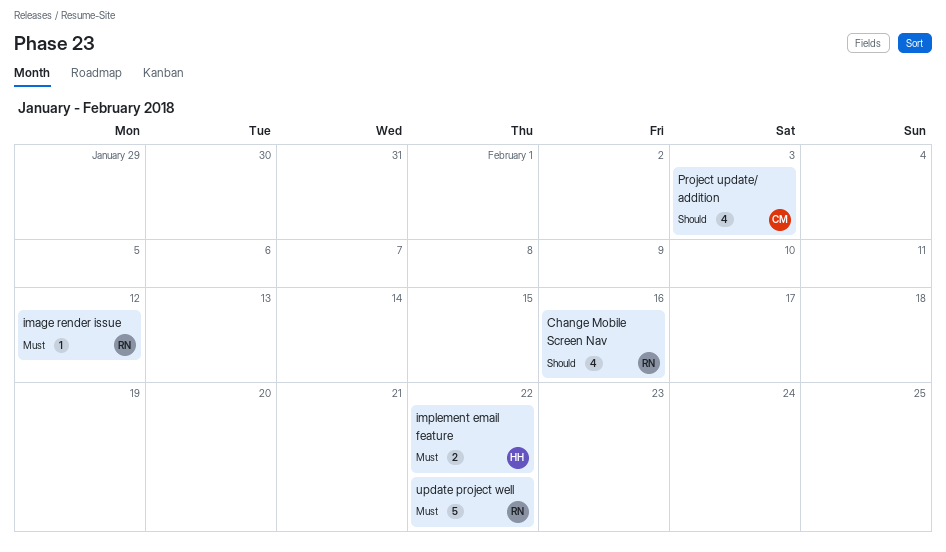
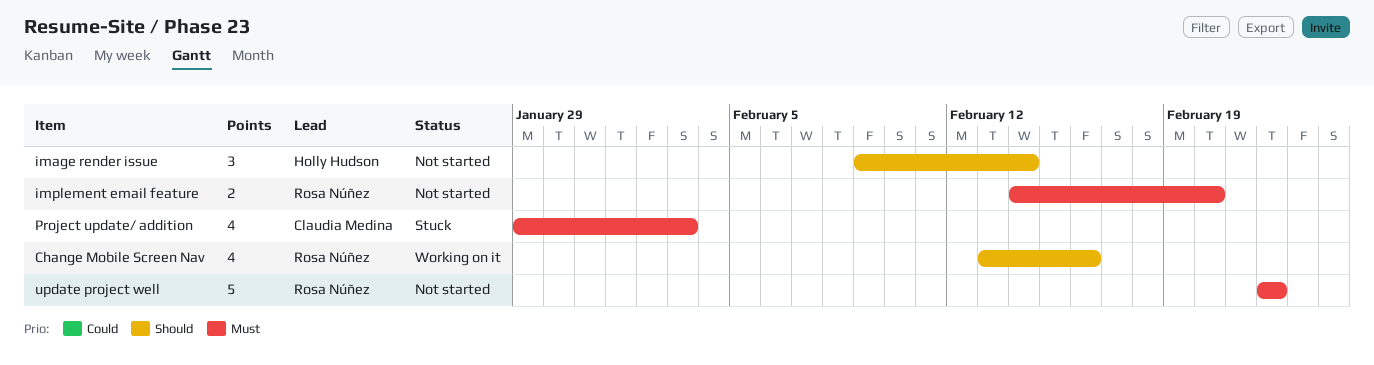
image render issue, owner: Rosa Núñez -> Holly Hudson
image render issue, priority: Must -> Should
image render issue, estimate: 1 -> 3
image render issue, due: Feb 12 -> Feb 14
implement email feature, owner: Holly Hudson -> Rosa Núñez
implement email feature, due: Feb 22 -> Feb 20
Project update/ addition, priority: Should -> Must

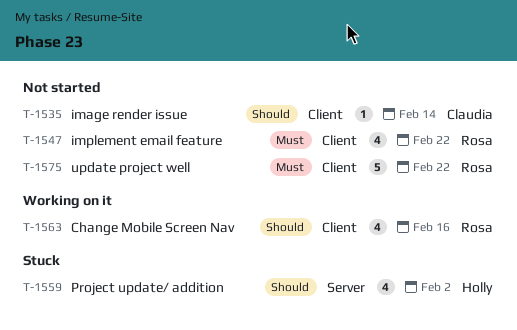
image render issue, owner: Holly Hudson -> Claudia Medina
image render issue, estimate: 3 -> 1
implement email feature, estimate: 2 -> 4
implement email feature, due: Feb 20 -> Feb 22
Project update/ addition, owner: Claudia Medina -> Holly Hudson
Project update/ addition, priority: Must -> Should
Project update/ addition, due: Feb 3 -> Feb 2

